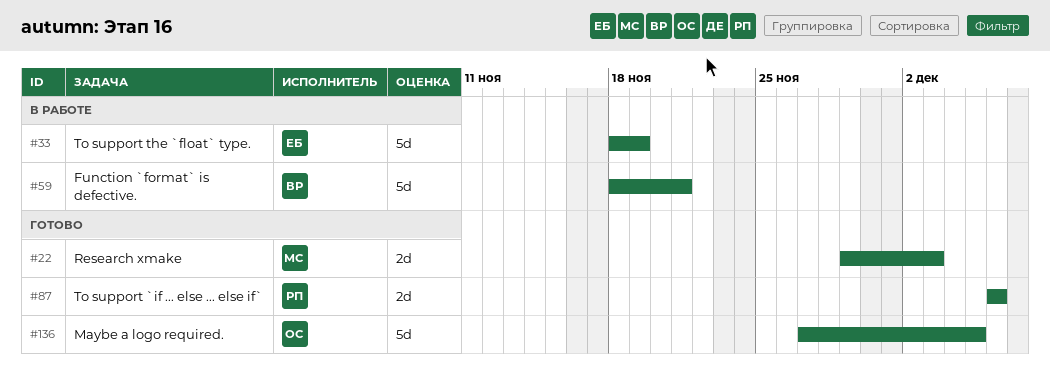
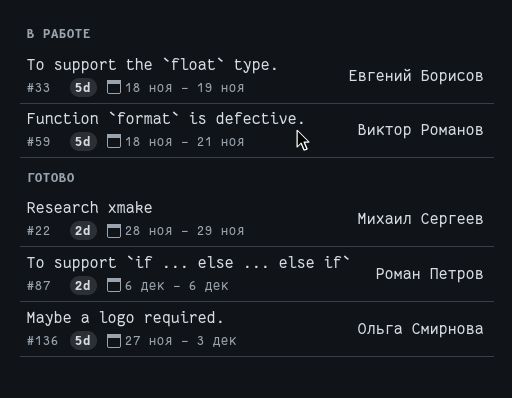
#22, start: Nov 29 -> Nov 28
#22, due: Dec 3 -> Nov 29
#136, due: Dec 5 -> Dec 3

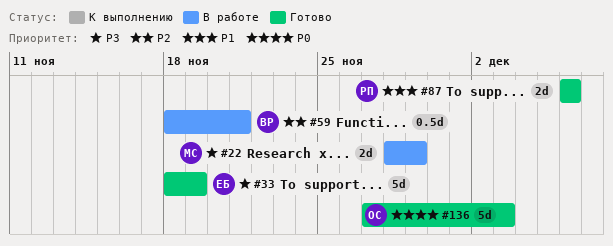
#22, status: Готово -> В работе
#33, status: В работе -> Готово
#59, estimate: 5d -> 0.5d

